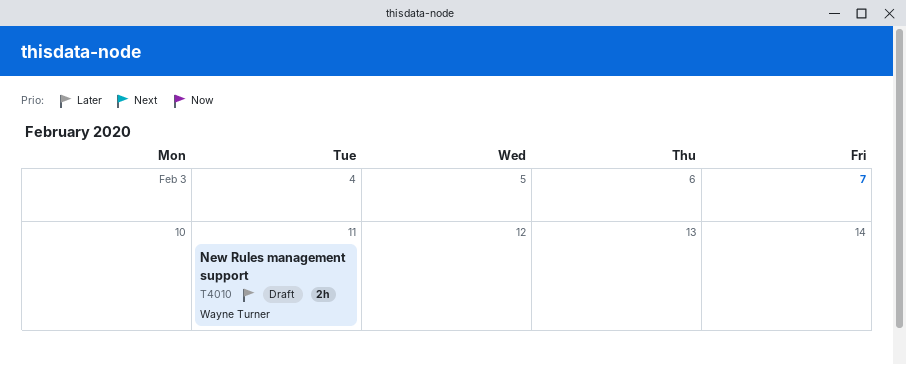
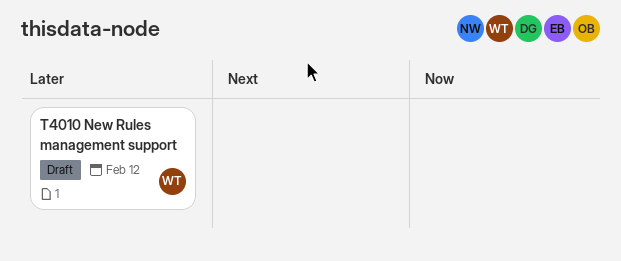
T4010, due: Feb 11 -> Feb 12

